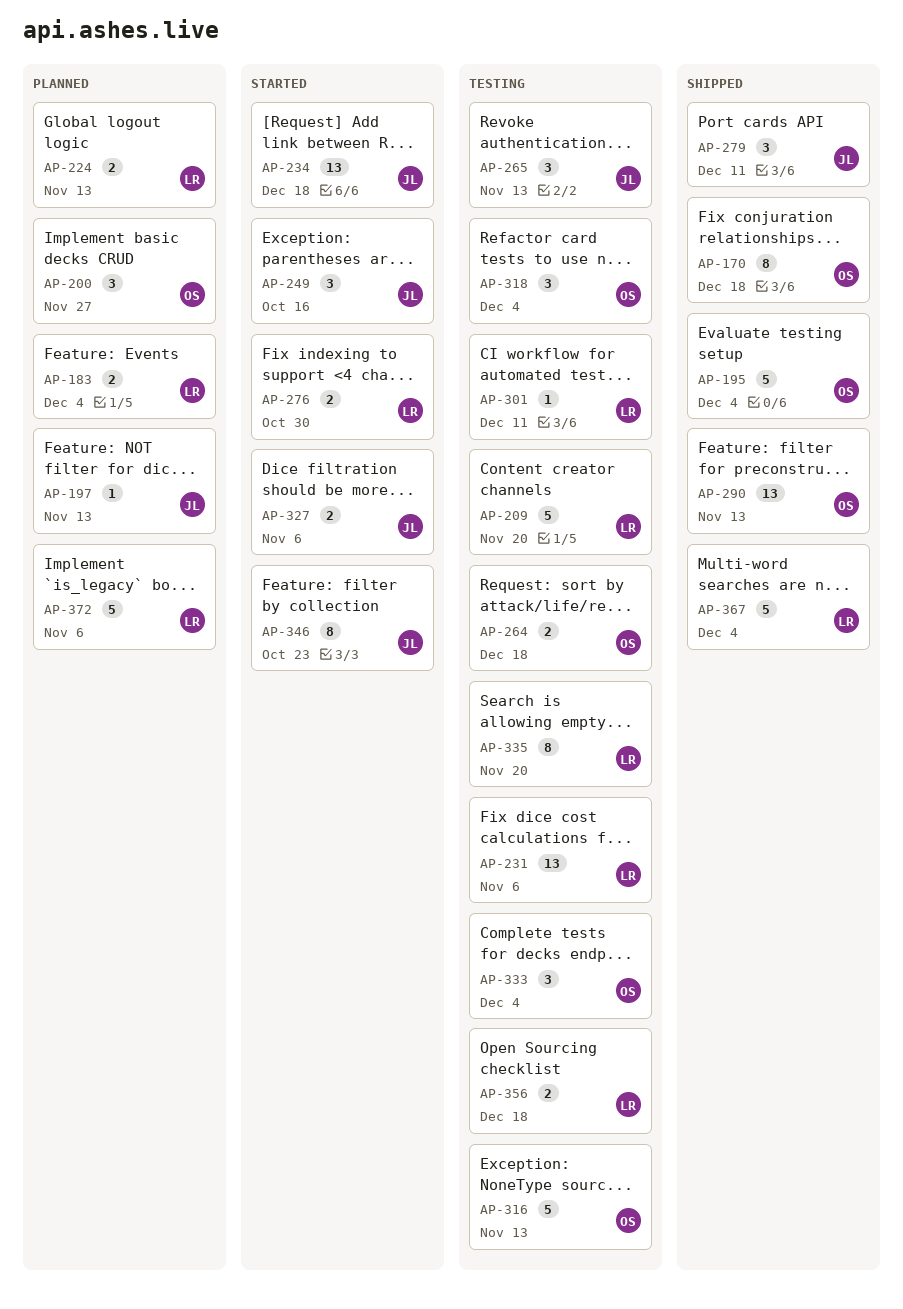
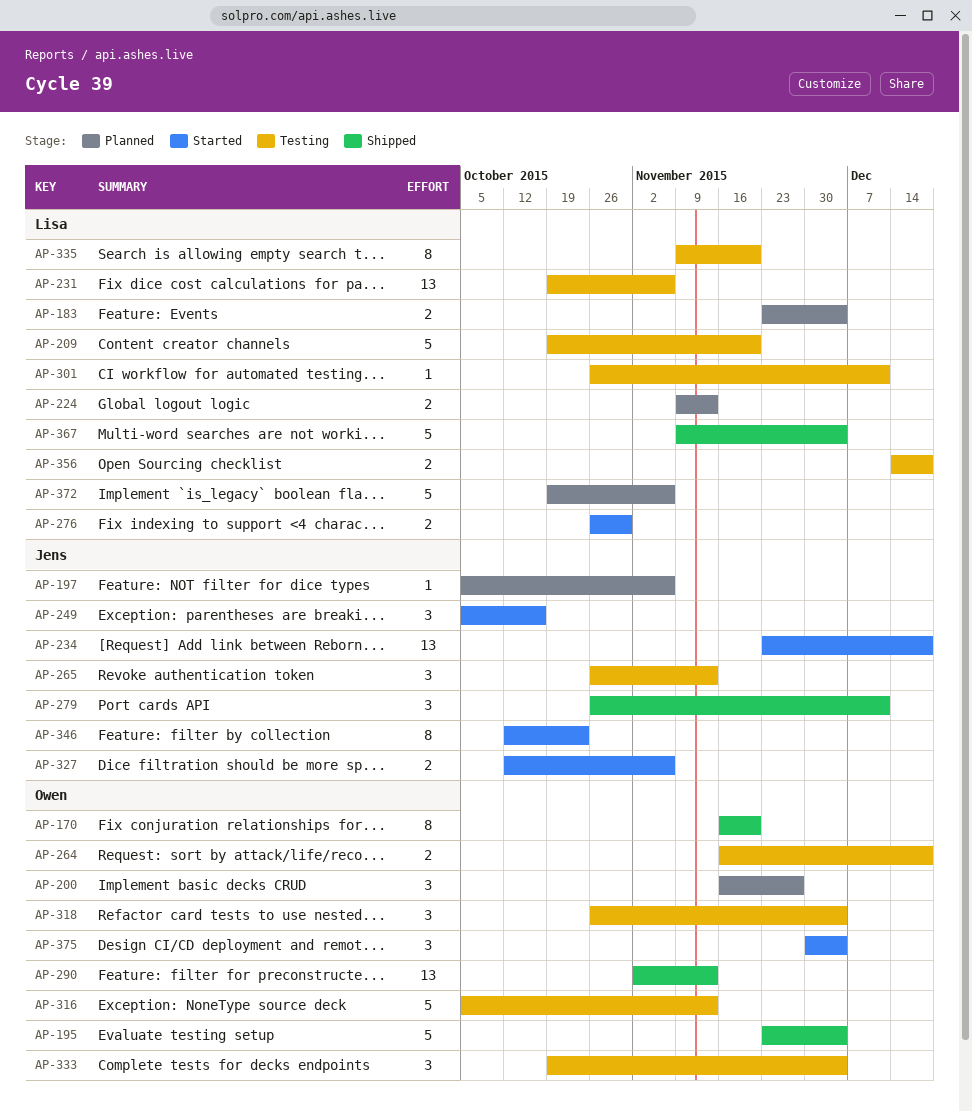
AP-170, due: Dec 18 -> Nov 20
AP-197, due: Nov 13 -> Nov 6
AP-375: none -> present

